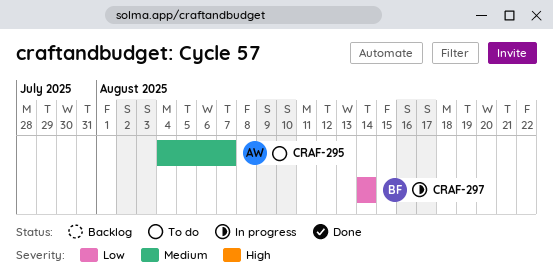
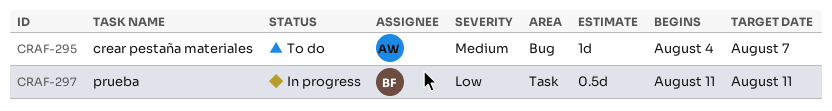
CRAF-297, start: Aug 14 -> Aug 11
CRAF-297, due: Aug 14 -> Aug 11

